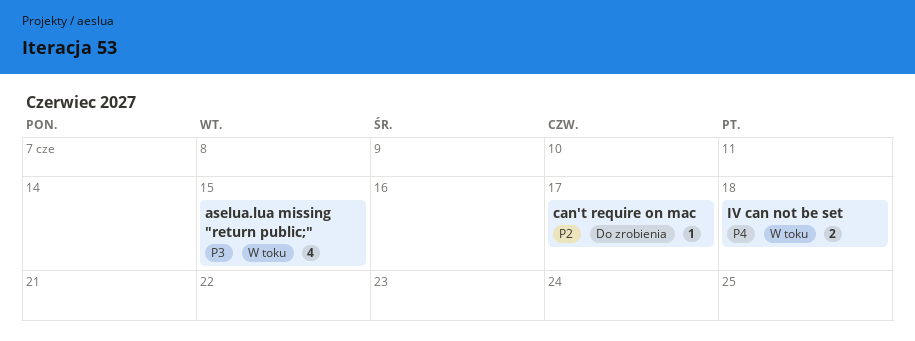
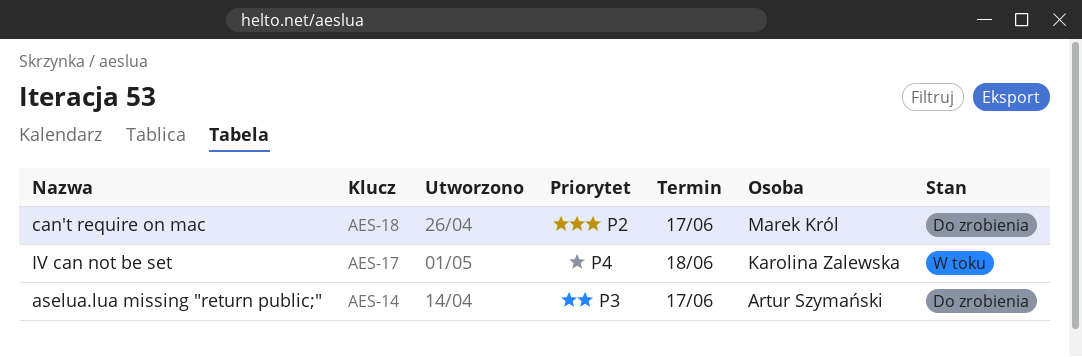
aselua.lua missing "return public;", status: W toku -> Do zrobienia
aselua.lua missing "return public;", due: Jun 15 -> Jun 17

